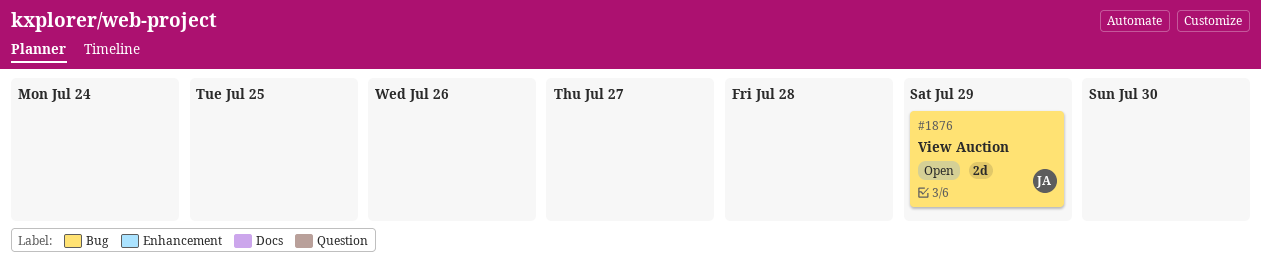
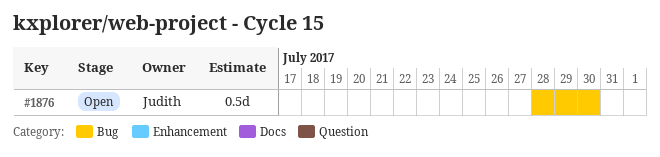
#1876, estimate: 2d -> 0.5d
#1876, due: Jul 29 -> Jul 30

